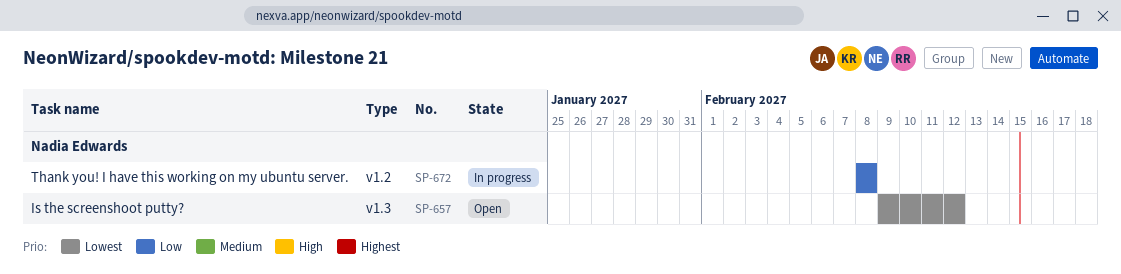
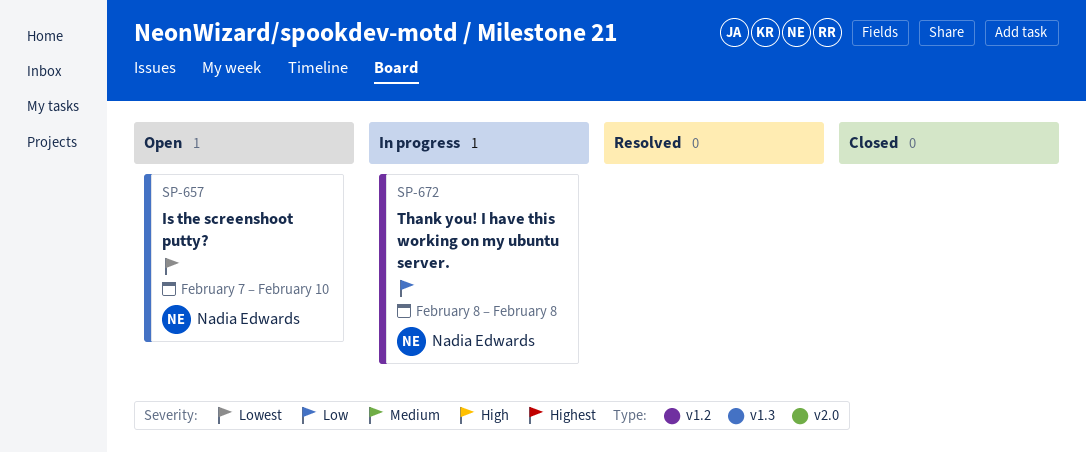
SP-657, start: Feb 9 -> Feb 7
SP-657, due: Feb 12 -> Feb 10

